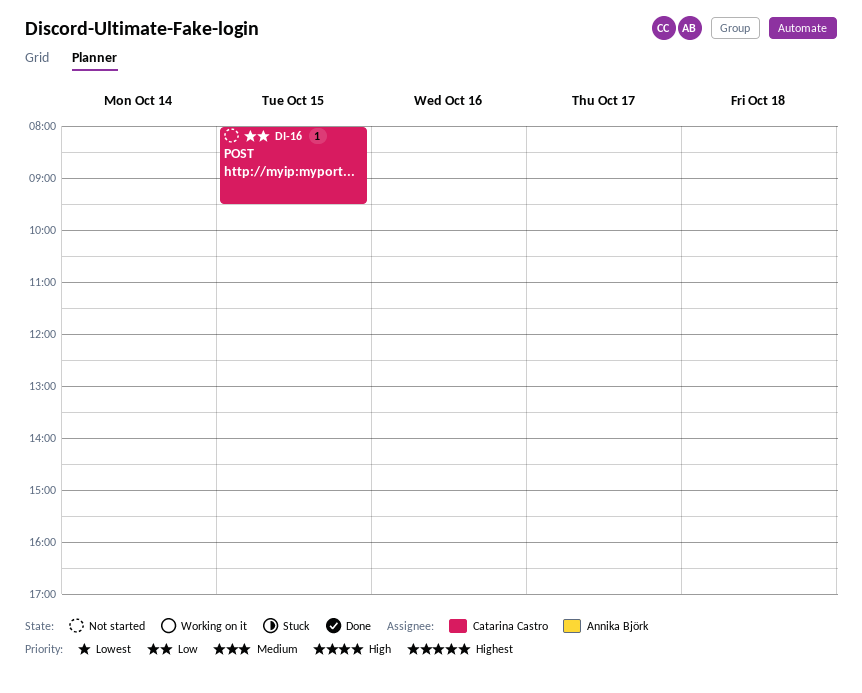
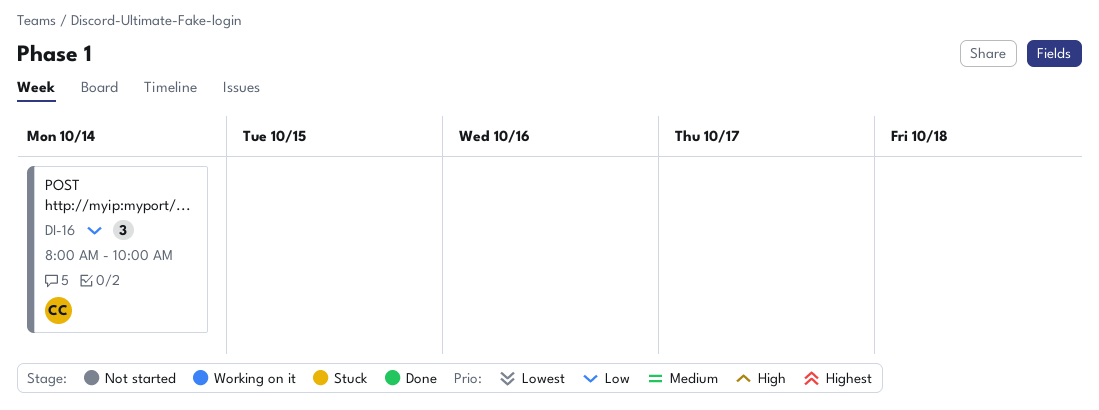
DI-16, estimate: 1 -> 3
DI-16, day: Oct 15 -> Oct 14
DI-16, ends: 09:30 -> 10:00

